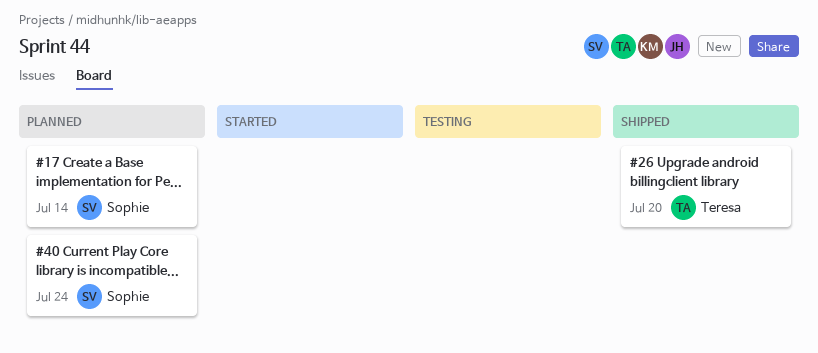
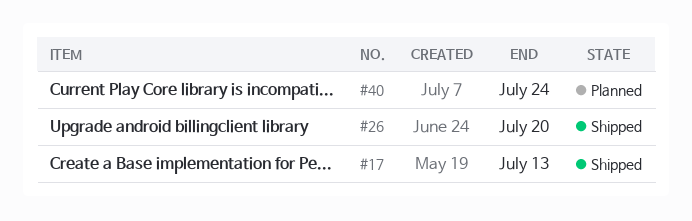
#17, status: Planned -> Shipped
#17, due: Jul 14 -> Jul 13

